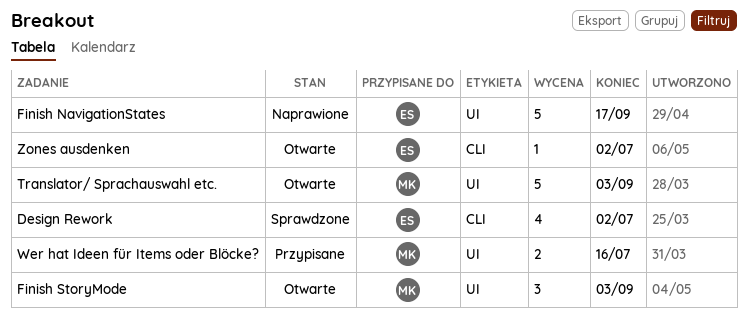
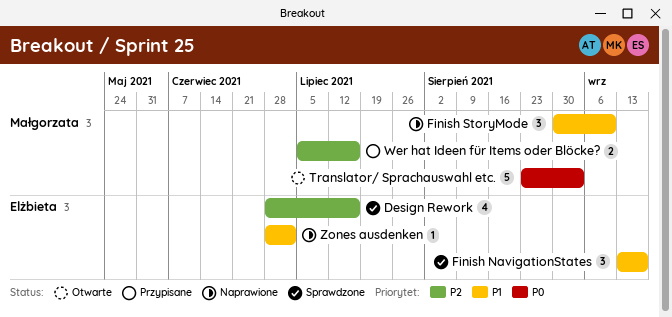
Design Rework, due: Jul 2 -> Jul 16
Finish NavigationStates, status: Naprawione -> Sprawdzone
Finish NavigationStates, estimate: 5 -> 3
Finish StoryMode, status: Otwarte -> Naprawione
Finish StoryMode, due: Sep 3 -> Sep 10
Zones ausdenken, status: Otwarte -> Naprawione

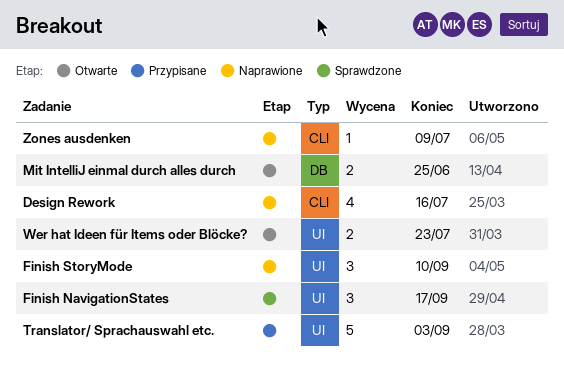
Design Rework, status: Sprawdzone -> Naprawione
Mit IntelliJ einmal durch alles durch: none -> present
Translator/ Sprachauswahl etc., status: Otwarte -> Przypisane
Wer hat Ideen für Items oder Blöcke?, status: Przypisane -> Otwarte
Wer hat Ideen für Items oder Blöcke?, due: Jul 16 -> Jul 23
Zones ausdenken, due: Jul 2 -> Jul 9

